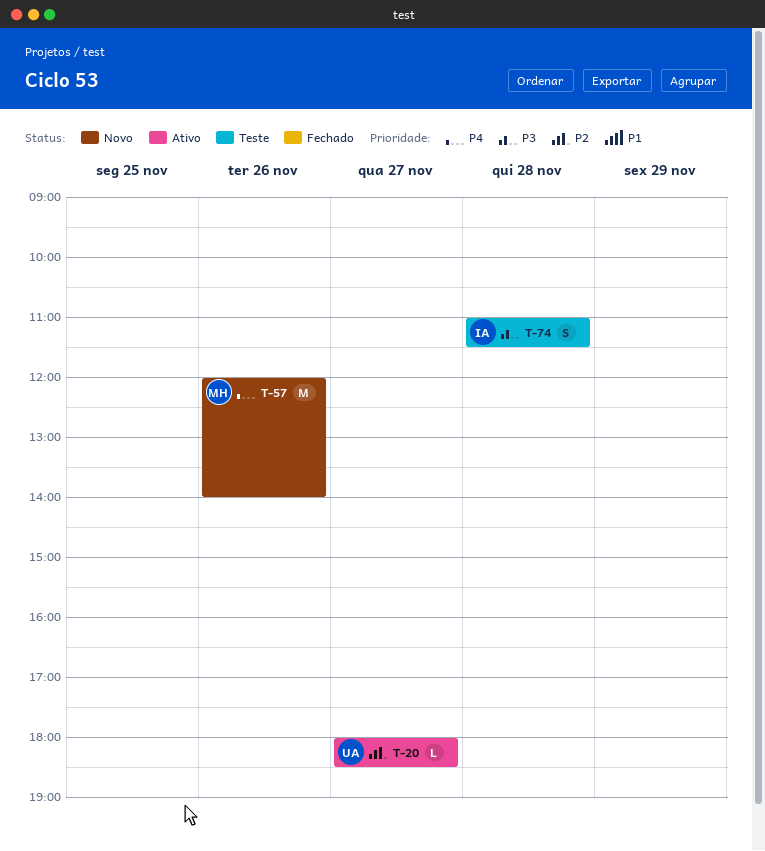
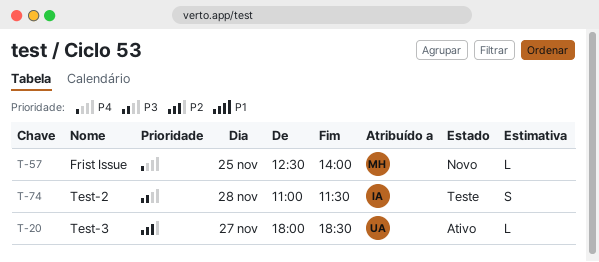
T-57, estimate: M -> L
T-57, day: Nov 26 -> Nov 25
T-57, begins: 12:00 -> 12:30

